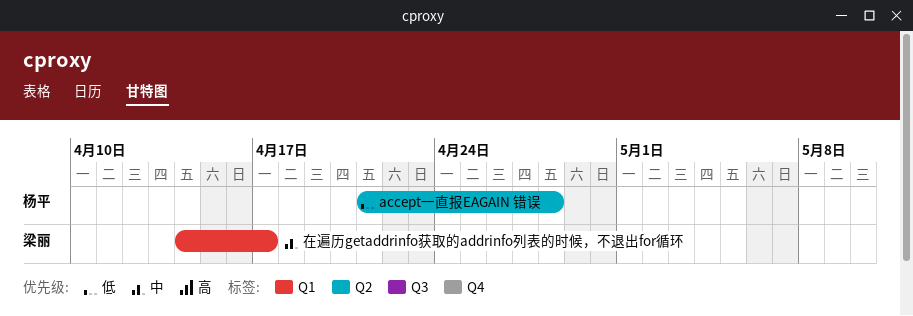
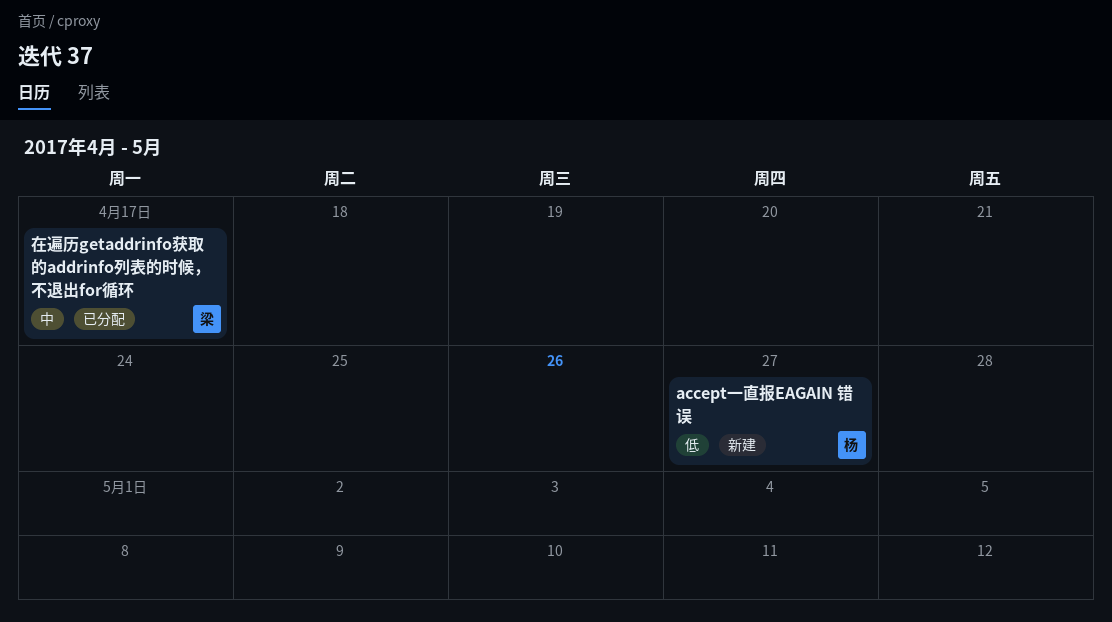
accept一直报EAGAIN 错误, due: Apr 28 -> Apr 27

